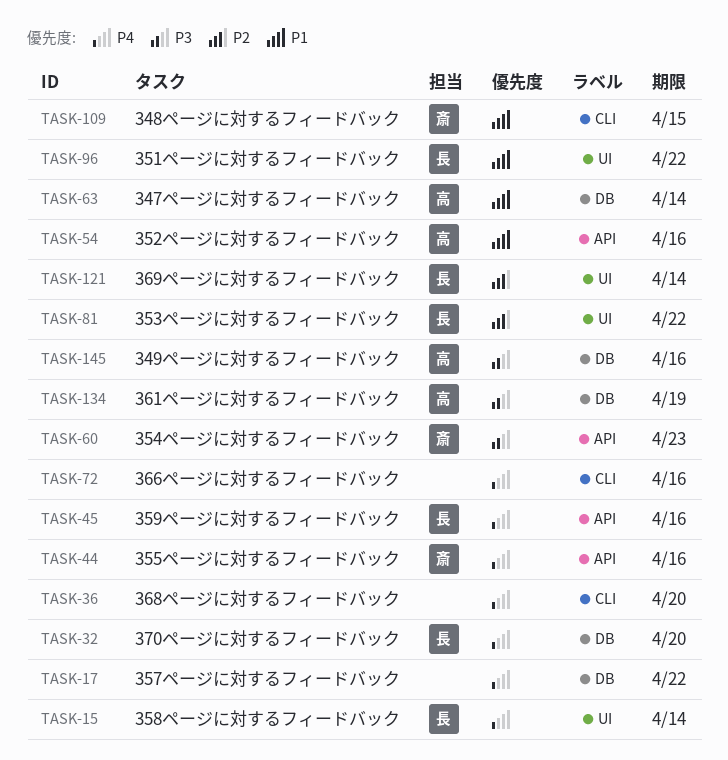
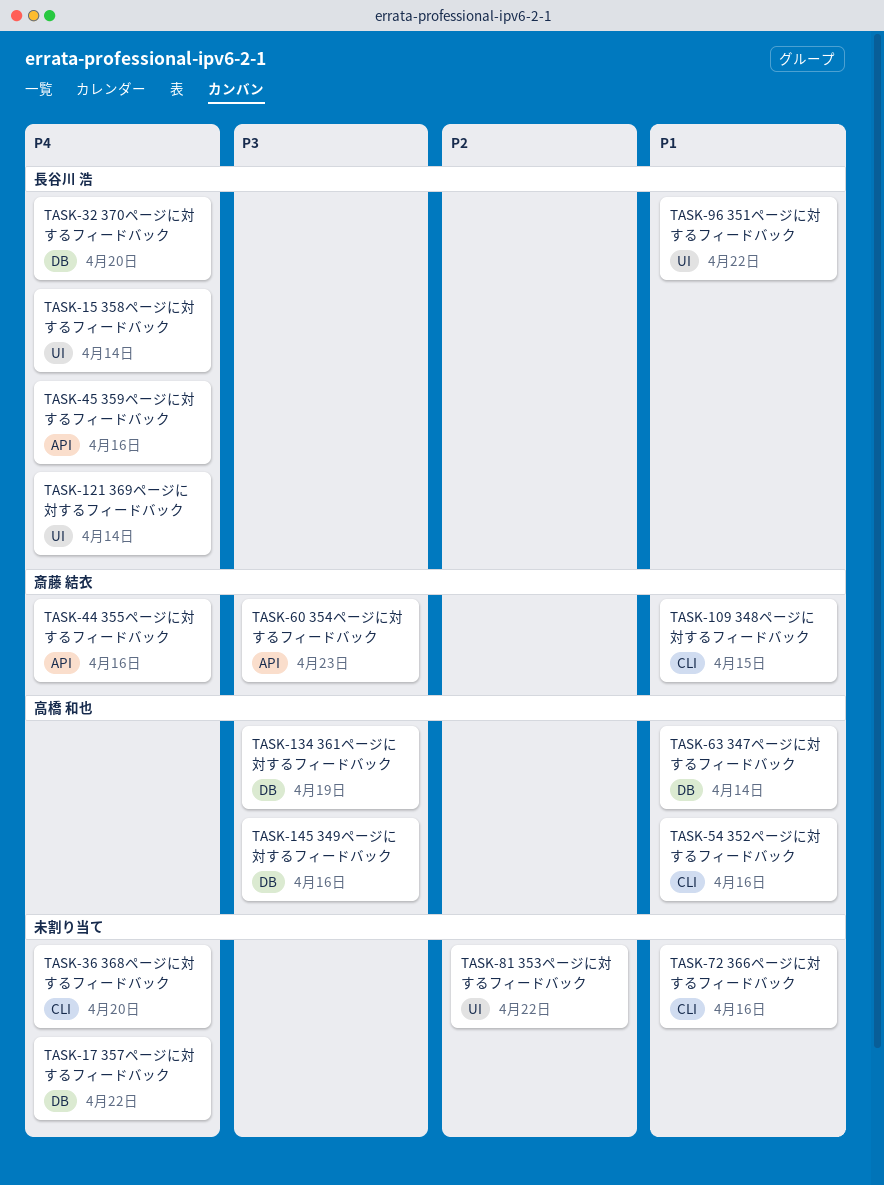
TASK-54, label: API -> CLI
TASK-72, priority: P4 -> P1
TASK-81, owner: 長谷川 浩 -> none
TASK-121, priority: P2 -> P4

